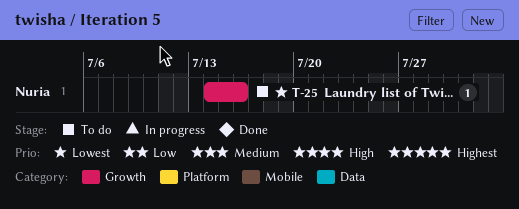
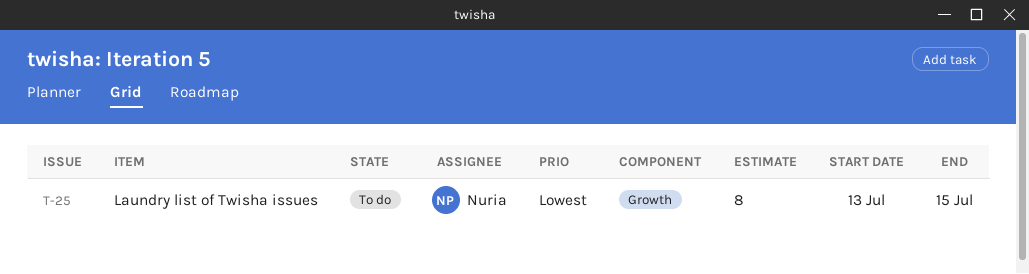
T-25, estimate: 1 -> 8
T-25, start: Jul 14 -> Jul 13
T-25, due: Jul 16 -> Jul 15

